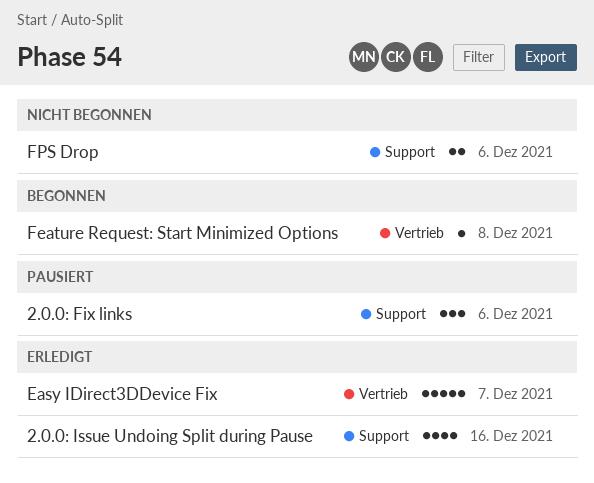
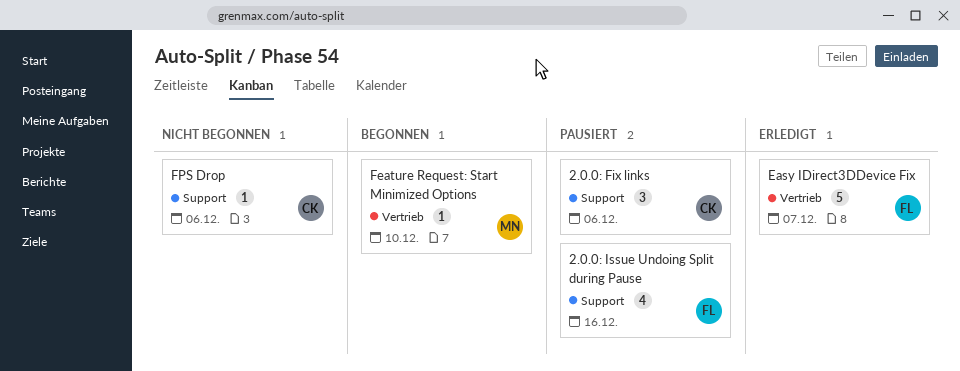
2.0.0: Issue Undoing Split during Pause, status: Erledigt -> Pausiert
Feature Request: Start Minimized Options, due: Dec 8 -> Dec 10
FPS Drop, estimate: 2 -> 1

